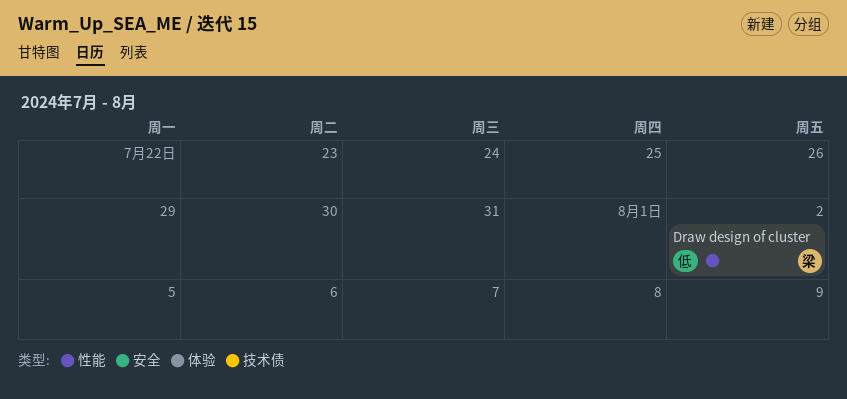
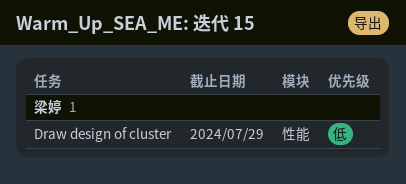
Draw design of cluster, due: Aug 2 -> Jul 29

